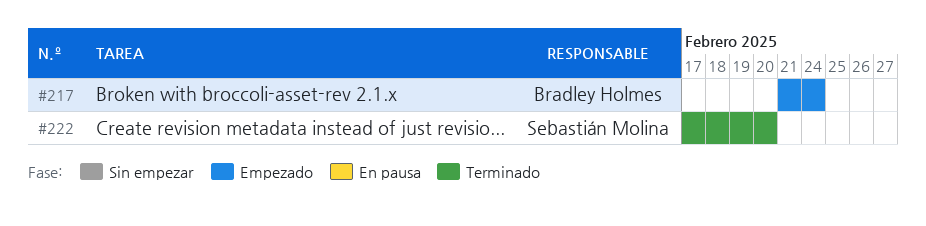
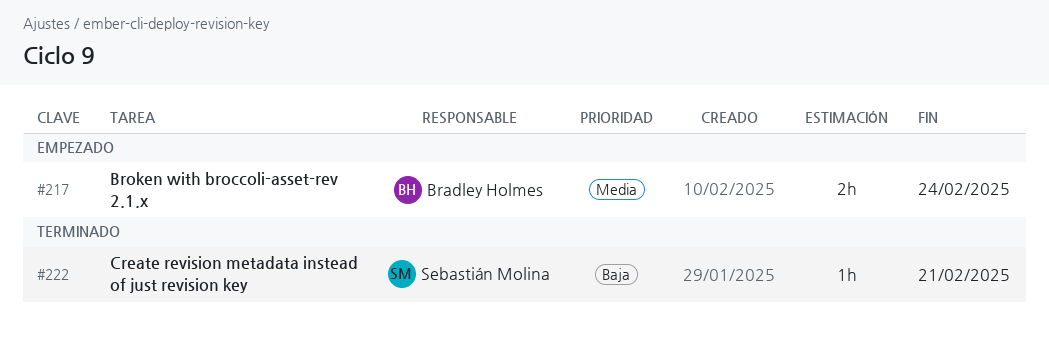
#222, due: Feb 20 -> Feb 21

